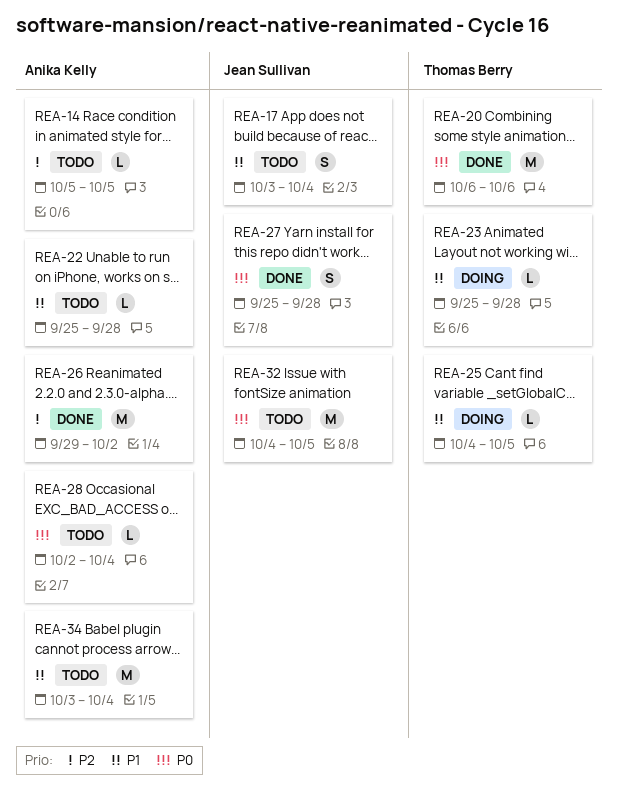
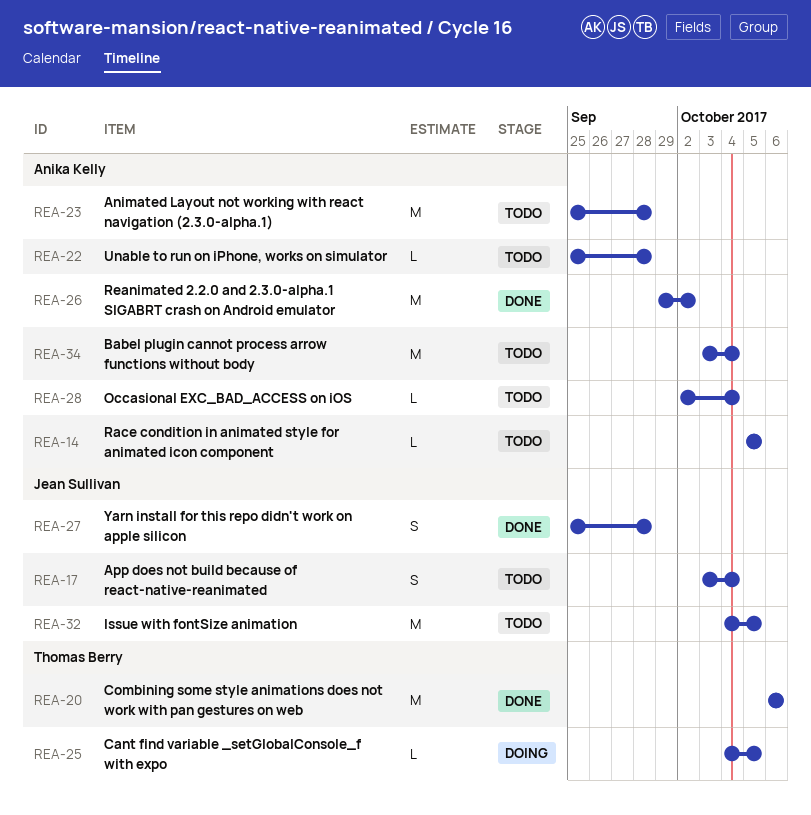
REA-23, status: Doing -> Todo
REA-23, owner: Thomas Berry -> Anika Kelly
REA-23, estimate: L -> M

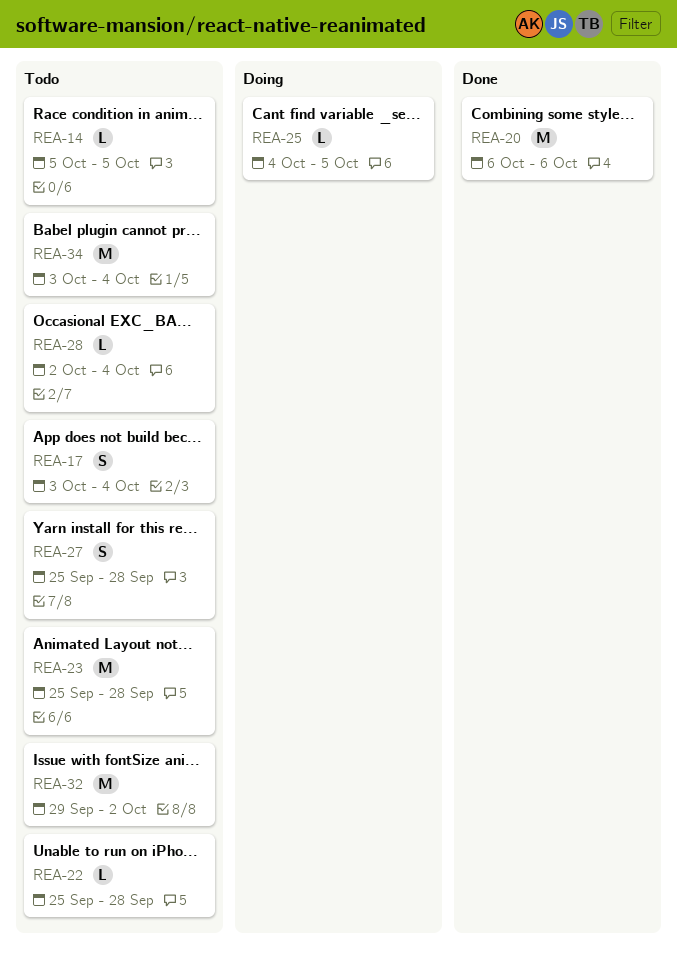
REA-26: present -> none
REA-27, status: Done -> Todo
REA-32, start: Oct 4 -> Sep 29
REA-32, due: Oct 5 -> Oct 2

